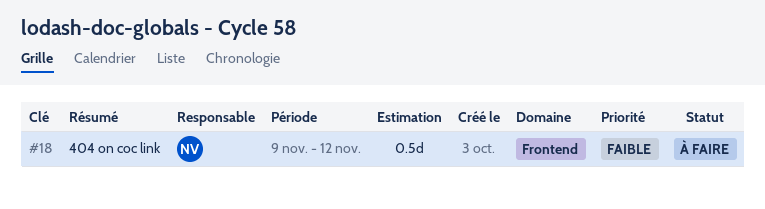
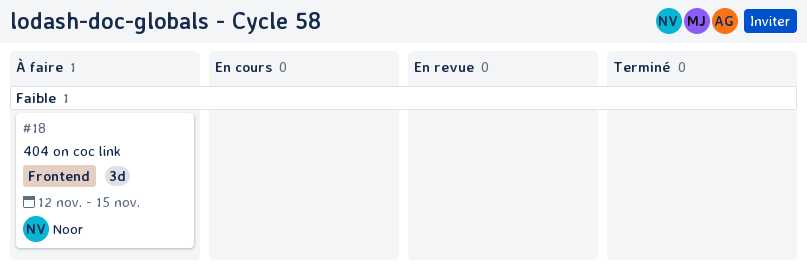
#18, estimate: 0.5d -> 3d
#18, start: Nov 9 -> Nov 12
#18, due: Nov 12 -> Nov 15

